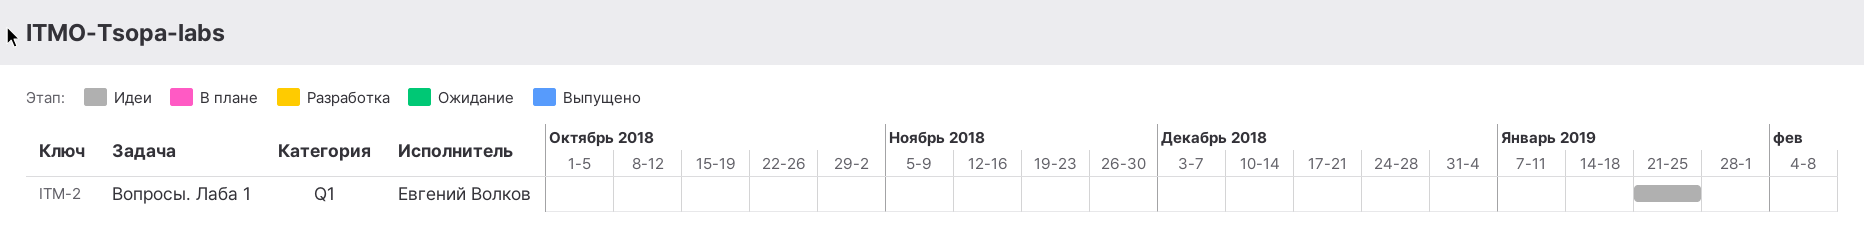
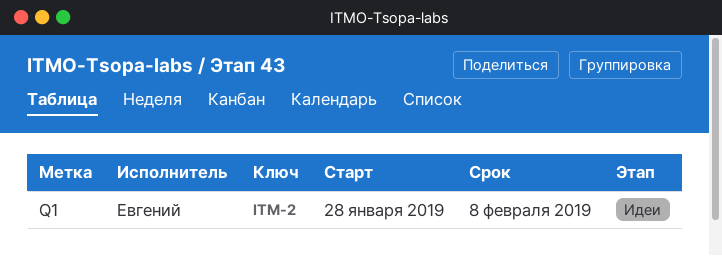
ITM-2, start: Jan 21 -> Jan 28
ITM-2, due: Jan 25 -> Feb 8

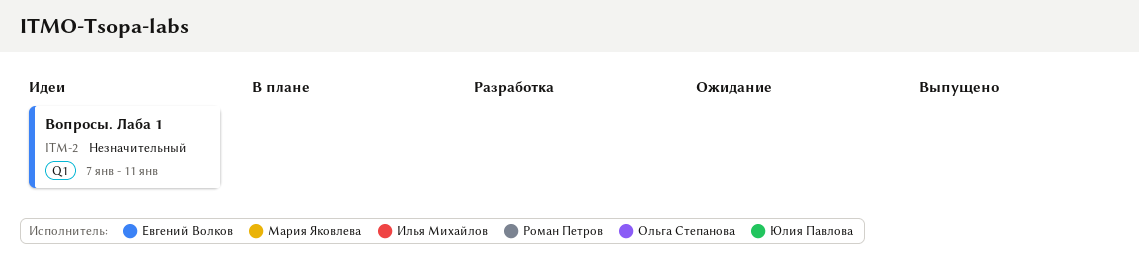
ITM-2, start: Jan 28 -> Jan 7
ITM-2, due: Feb 8 -> Jan 11

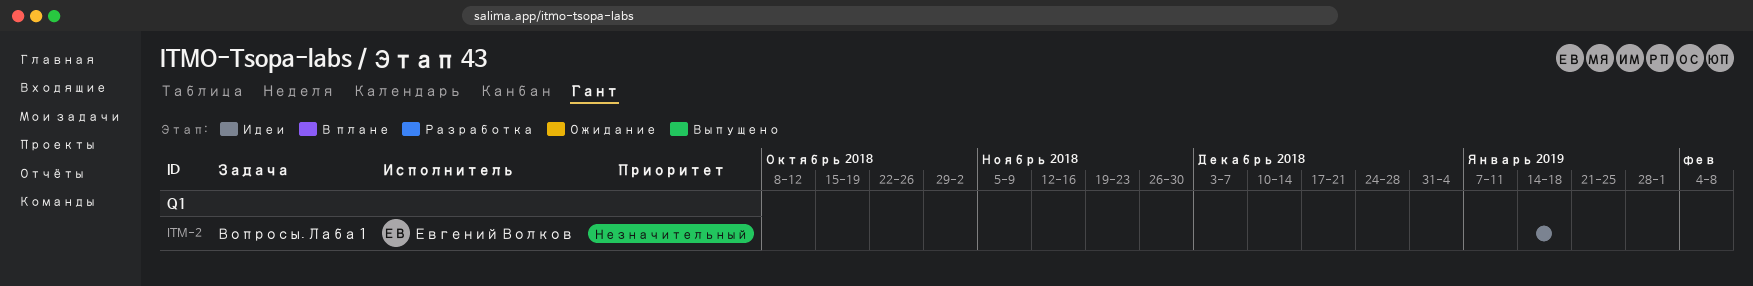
ITM-2, start: Jan 7 -> Jan 14
ITM-2, due: Jan 11 -> Jan 18

